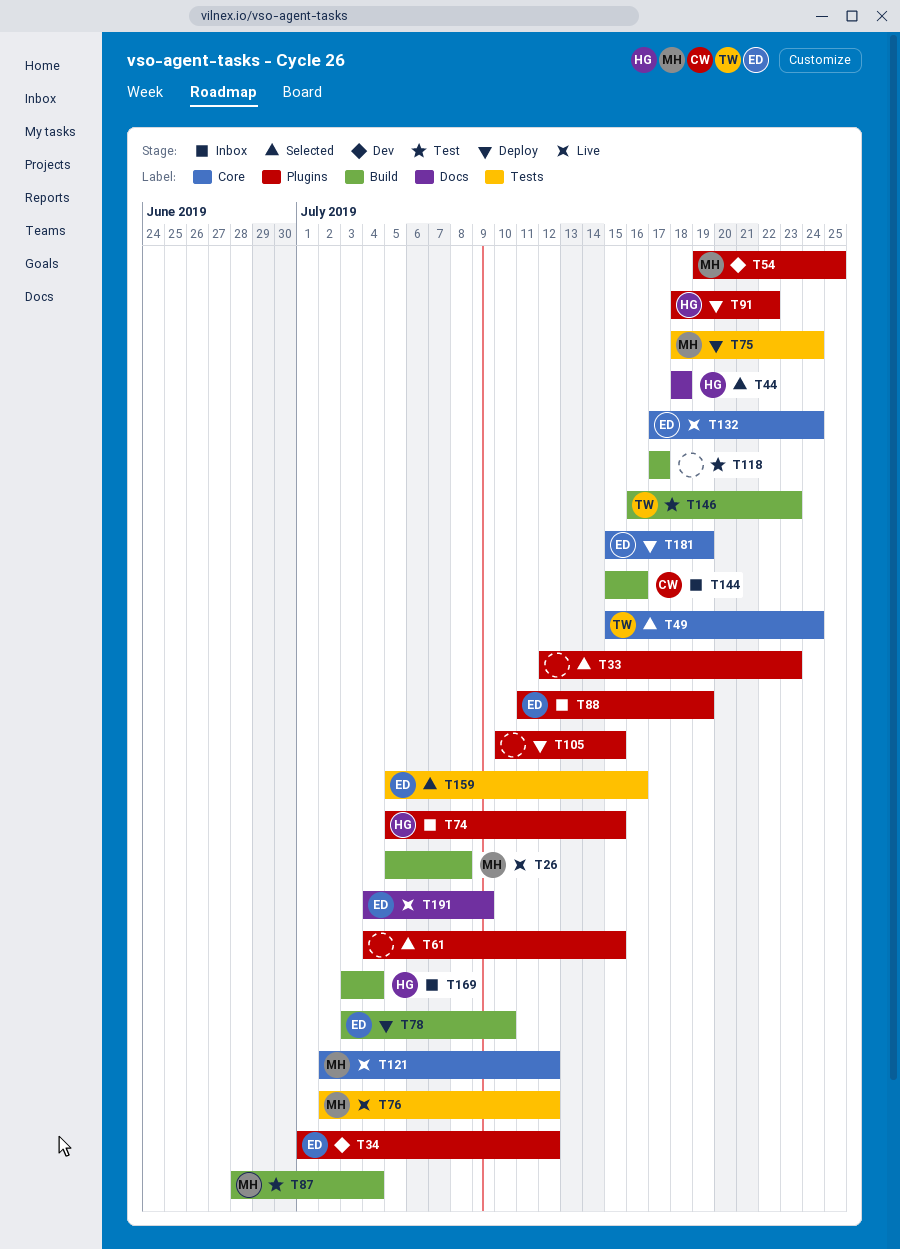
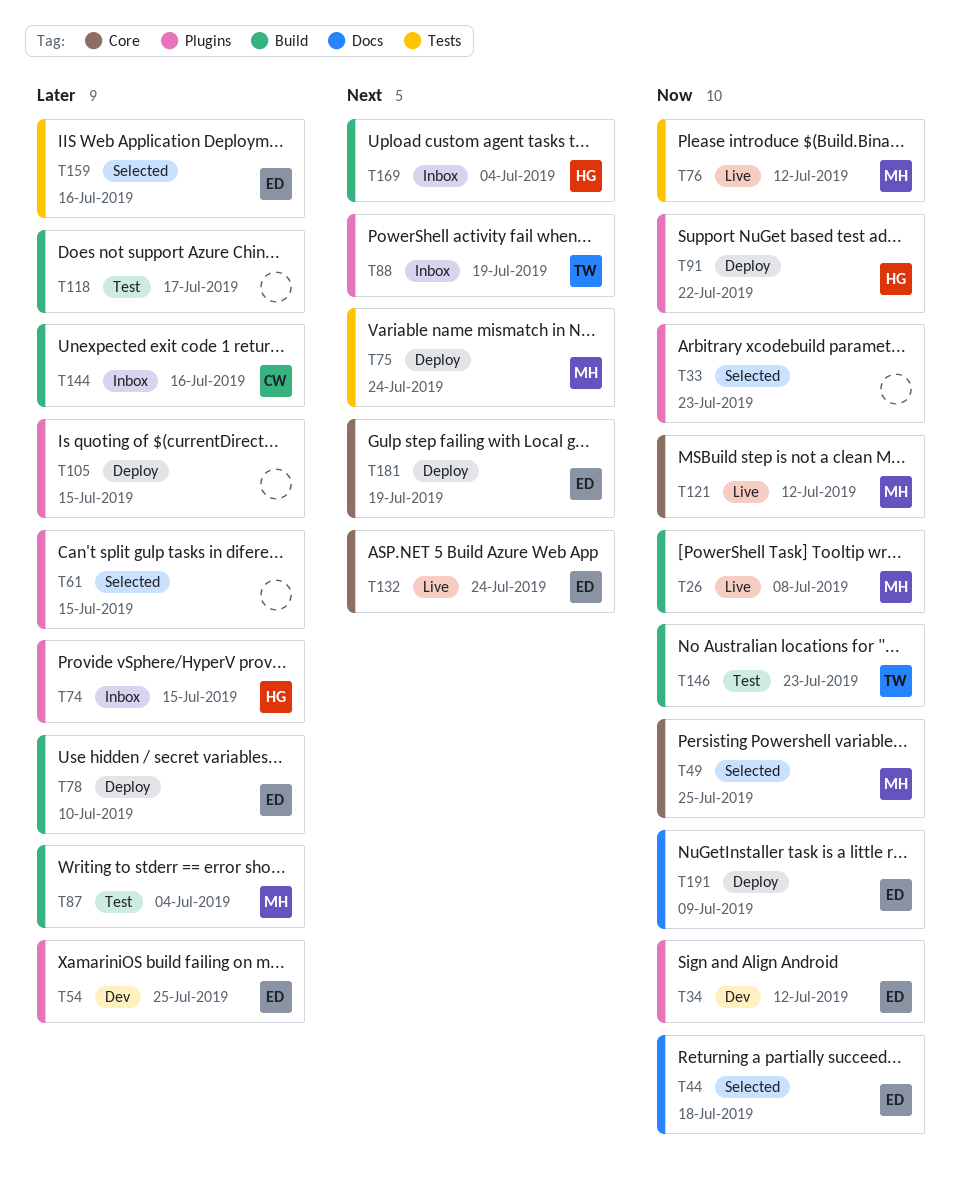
T44, owner: HG -> ED
T49, owner: TW -> MH
T49, due: Jul 24 -> Jul 25
T54, owner: MH -> ED
T88, owner: ED -> TW
T191, status: Live -> Deploy

